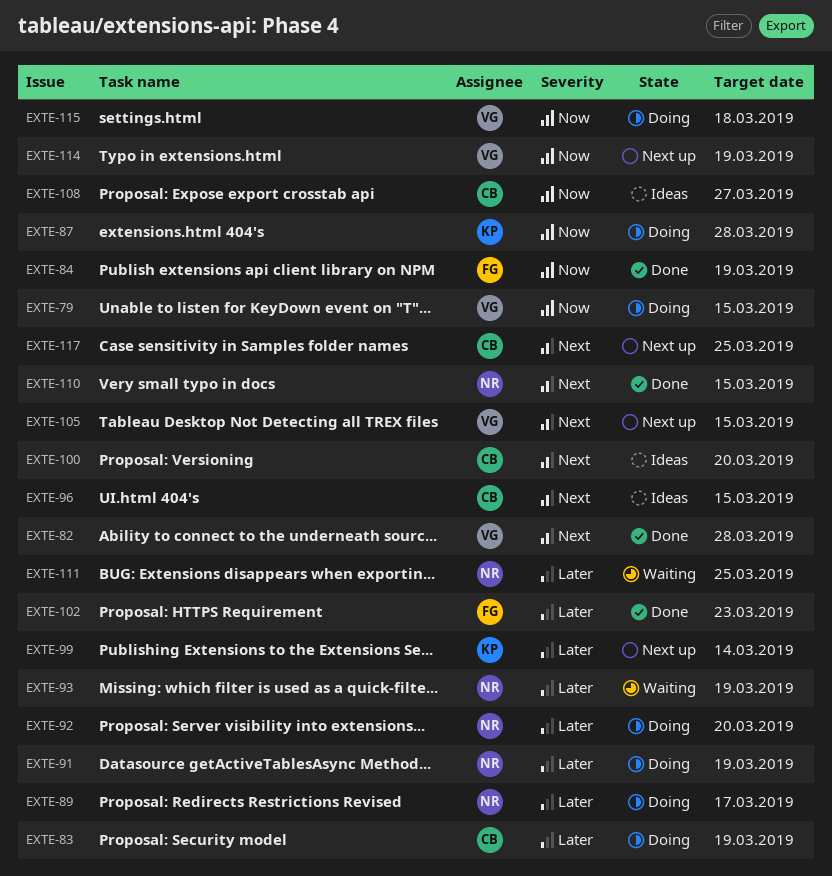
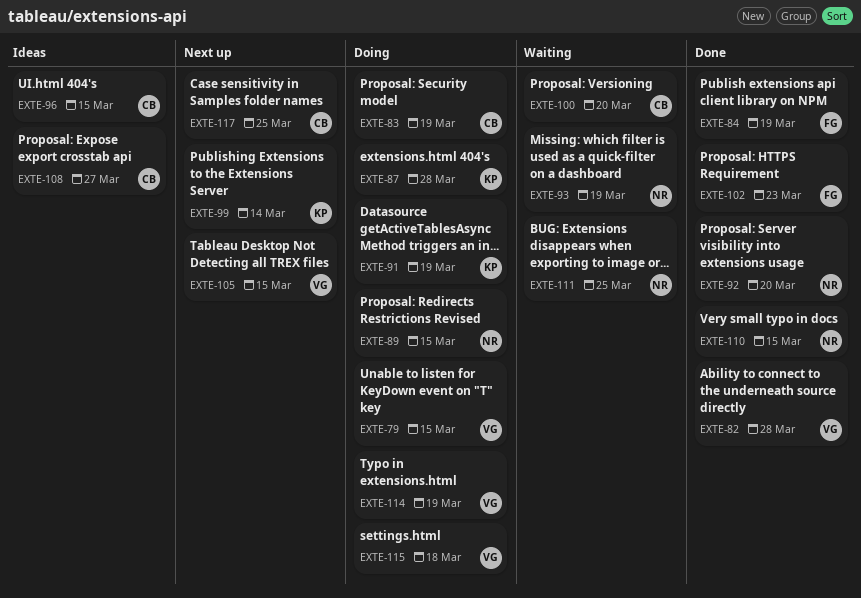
EXTE-89, due: Mar 17 -> Mar 15
EXTE-91, owner: NR -> KP
EXTE-92, status: Doing -> Done
EXTE-100, status: Ideas -> Waiting
EXTE-114, status: Next up -> Doing

